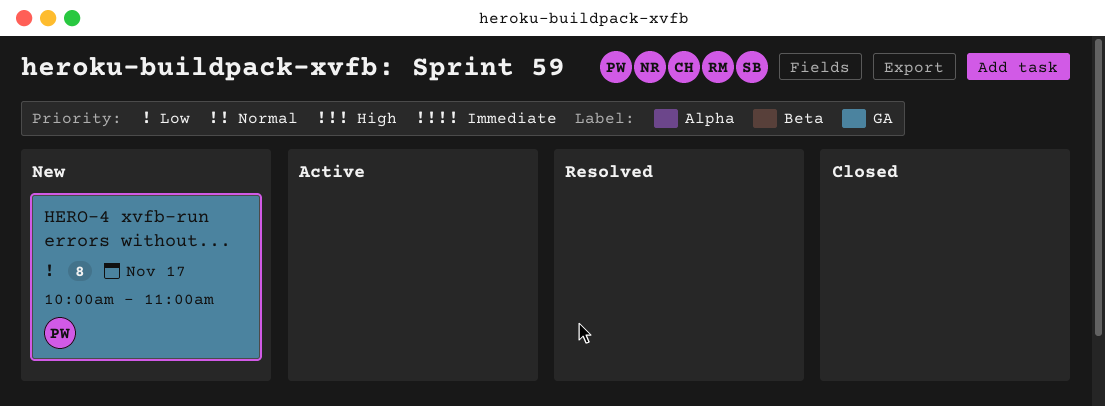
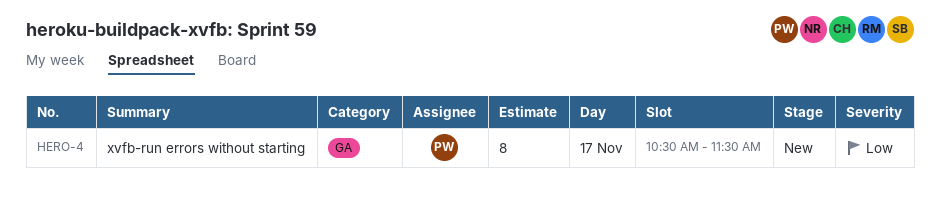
HERO-4, begins: 10:00 -> 10:30
HERO-4, ends: 11:00 -> 11:30

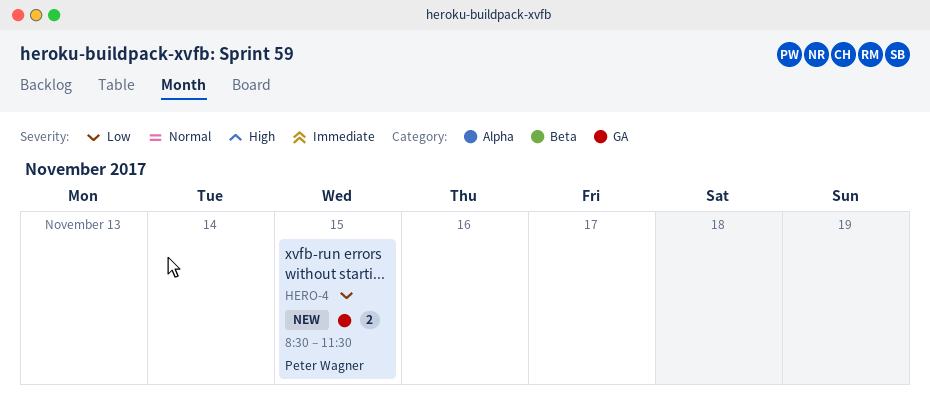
HERO-4, estimate: 8 -> 2
HERO-4, day: Nov 17 -> Nov 15
HERO-4, begins: 10:30 -> 08:30

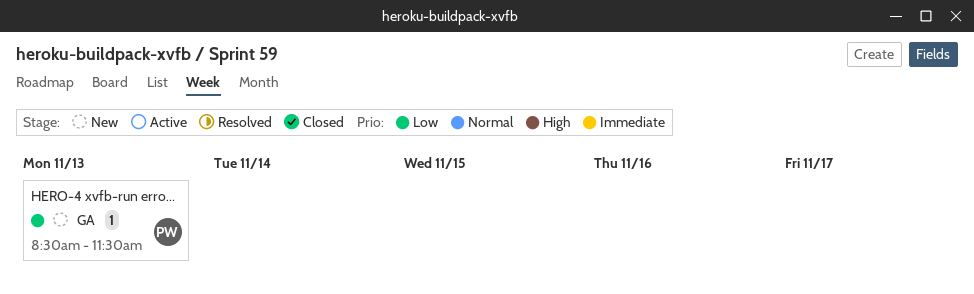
HERO-4, estimate: 2 -> 1
HERO-4, day: Nov 15 -> Nov 13

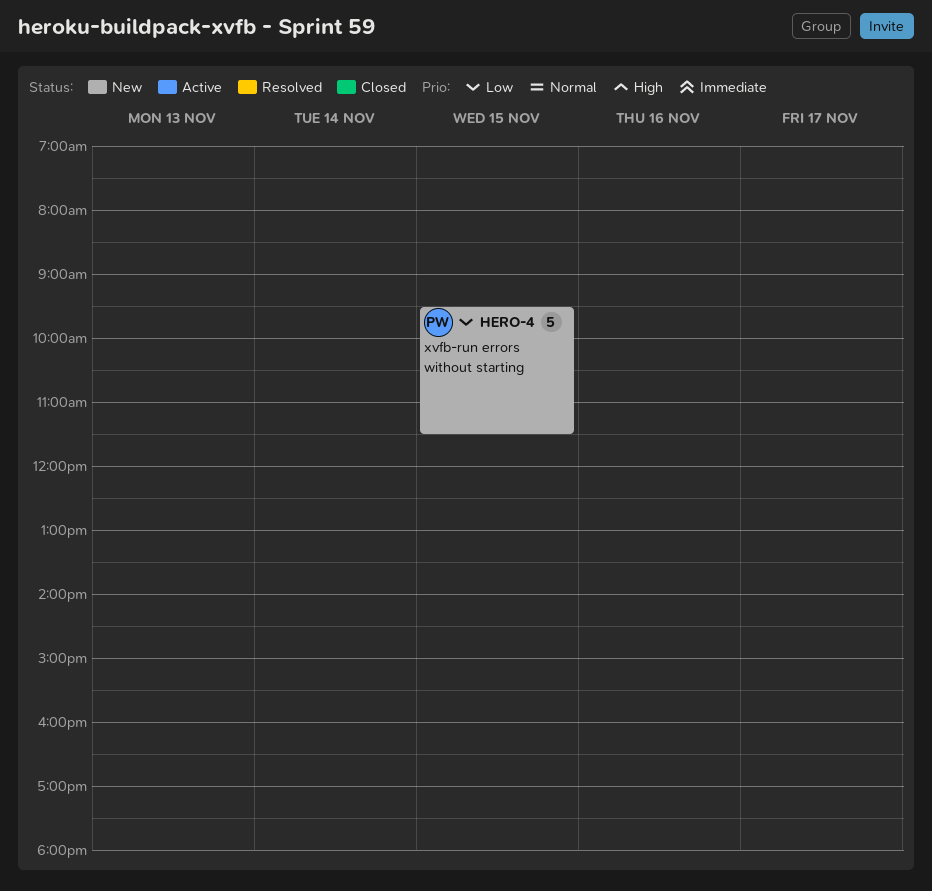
HERO-4, estimate: 1 -> 5
HERO-4, day: Nov 13 -> Nov 15
HERO-4, begins: 08:30 -> 09:30

